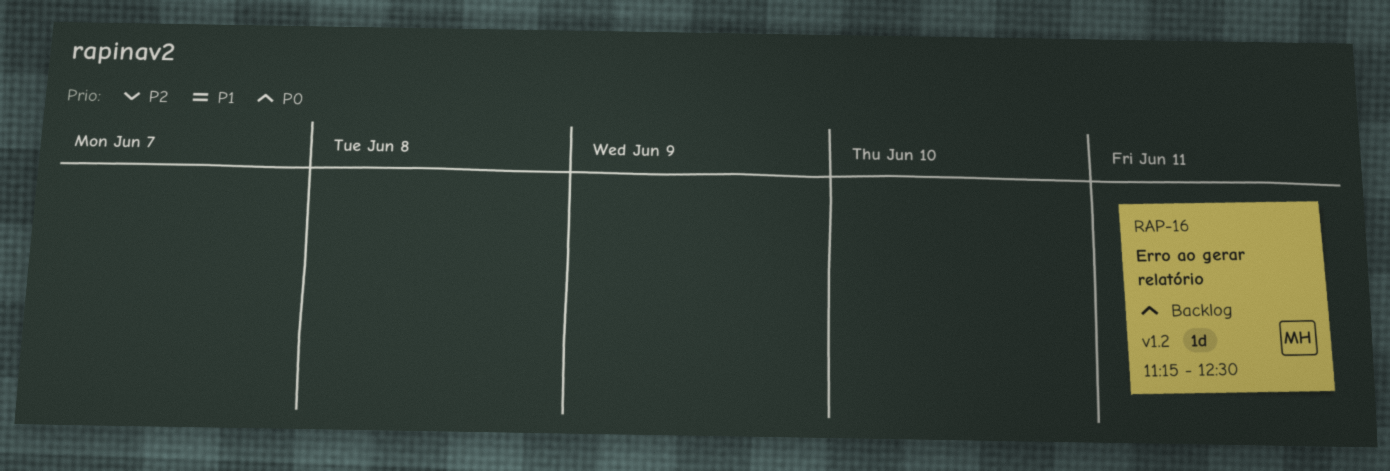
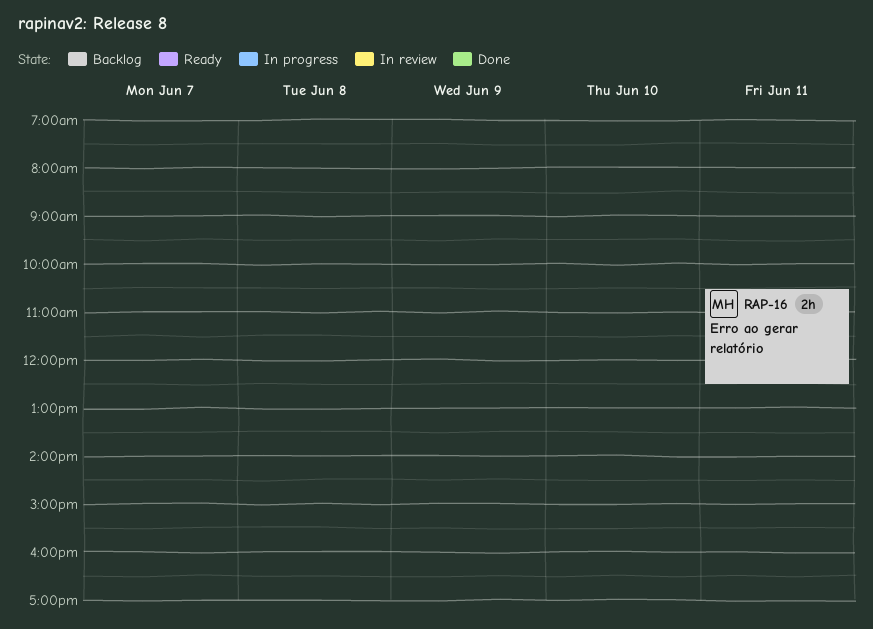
RAP-16, estimate: 1d -> 2h
RAP-16, begins: 11:15 -> 10:30

